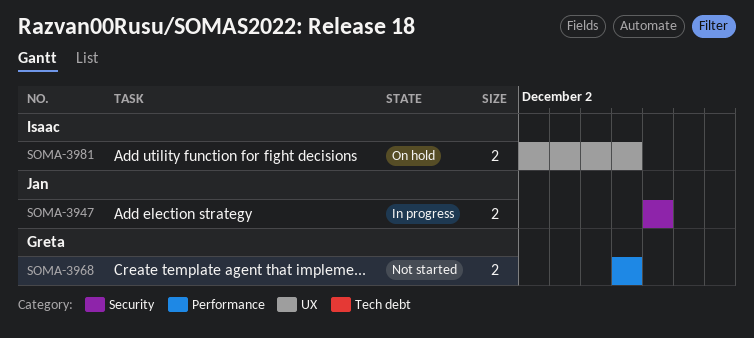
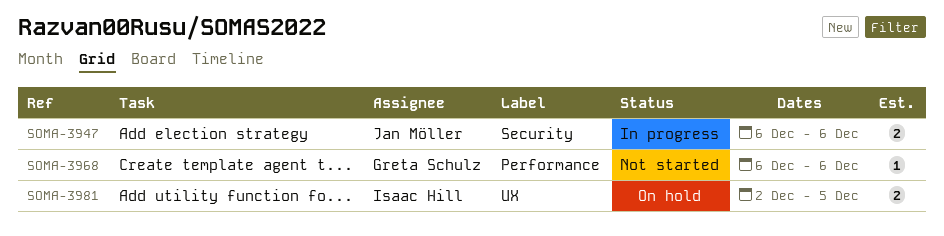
SOMA-3968, estimate: 2 -> 1
SOMA-3968, start: Dec 5 -> Dec 6
SOMA-3968, due: Dec 5 -> Dec 6

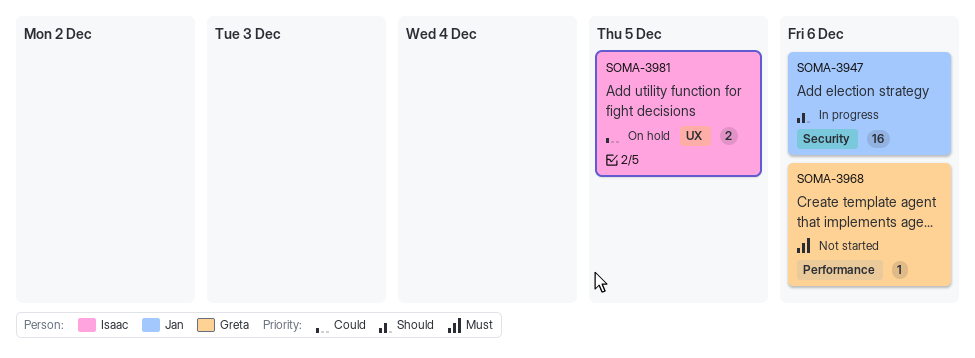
SOMA-3947, estimate: 2 -> 16

